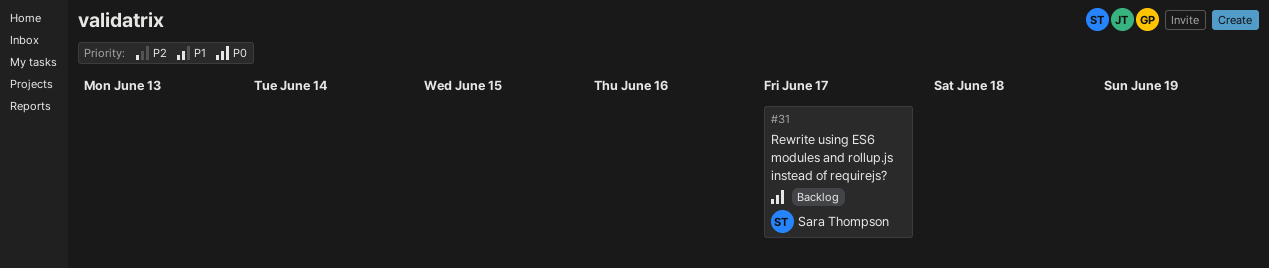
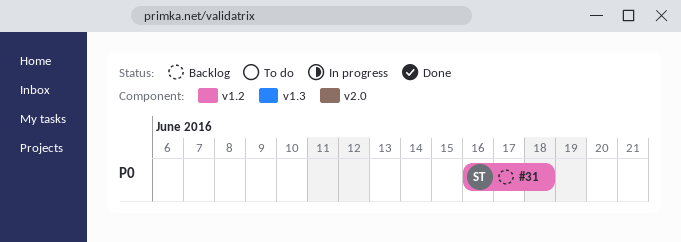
#31, due: Jun 17 -> Jun 18

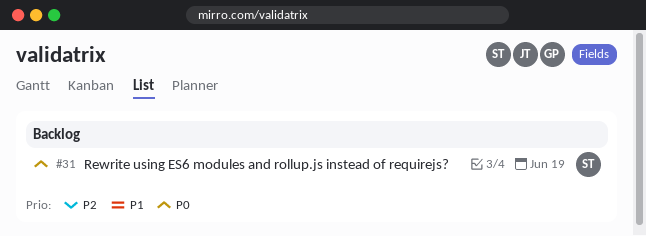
#31, due: Jun 18 -> Jun 19

